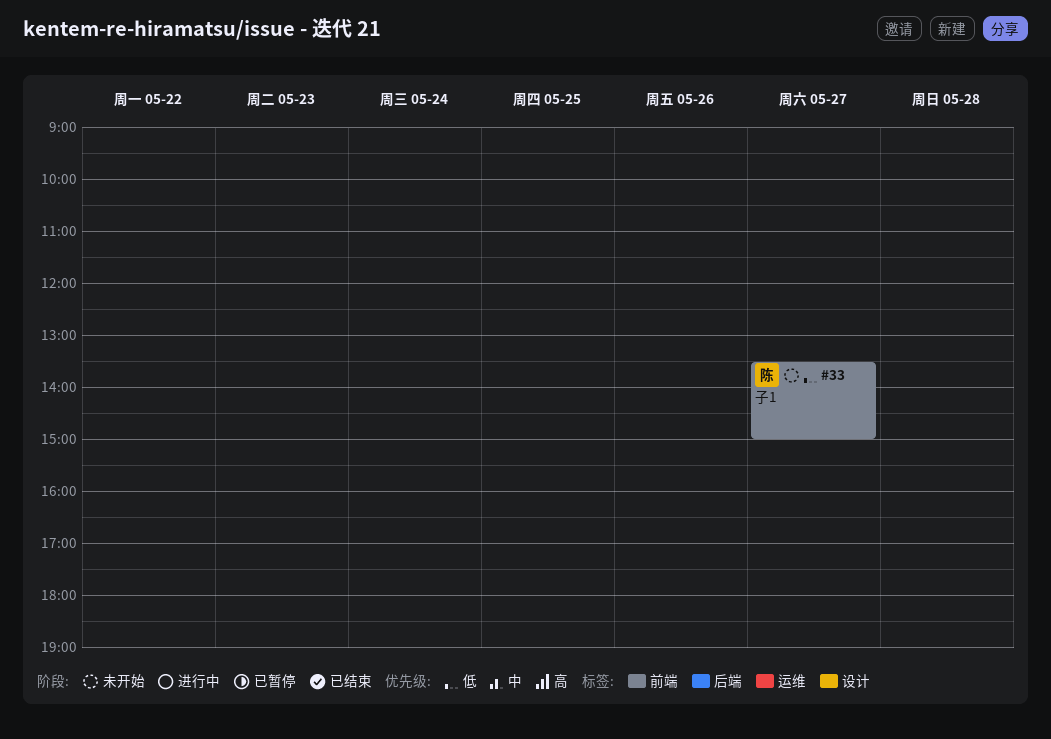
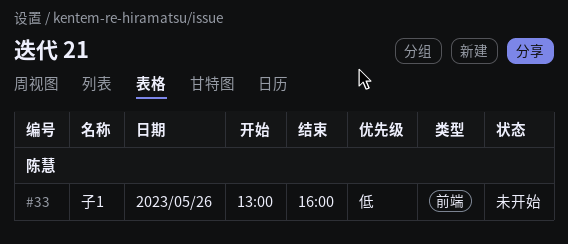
#33, day: May 27 -> May 26
#33, begins: 13:30 -> 13:00
#33, ends: 15:00 -> 16:00

